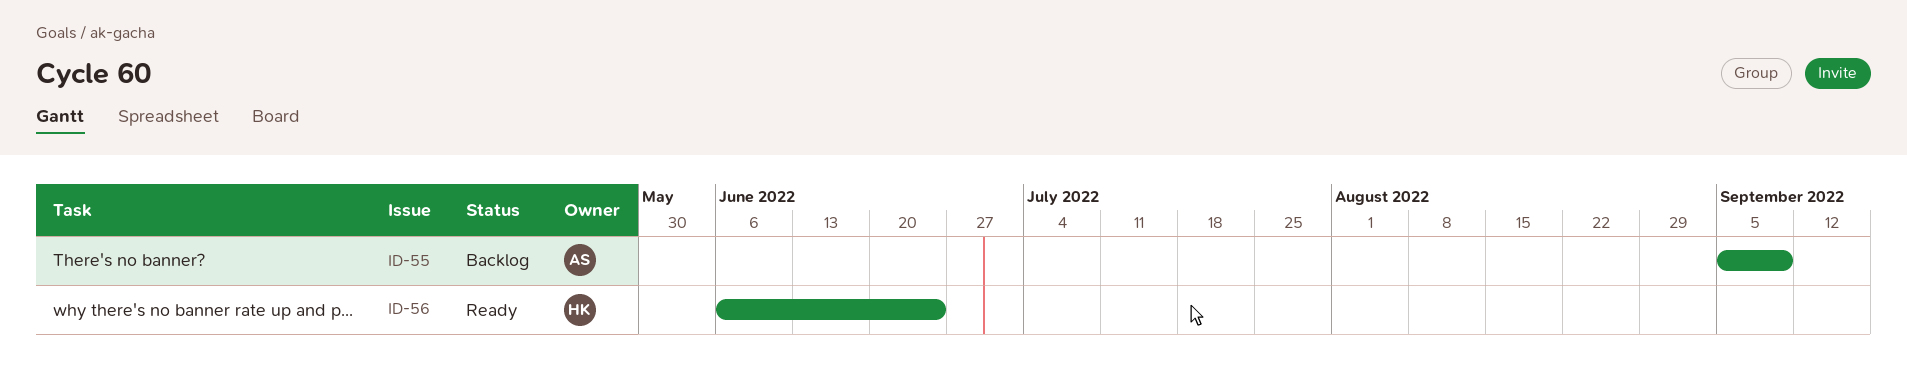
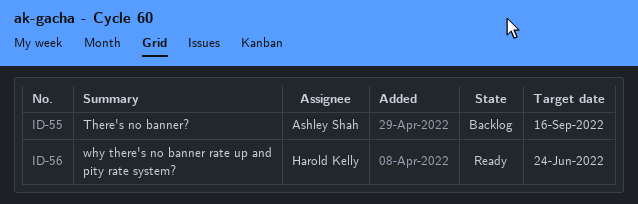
ID-55, due: Sep 9 -> Sep 16

